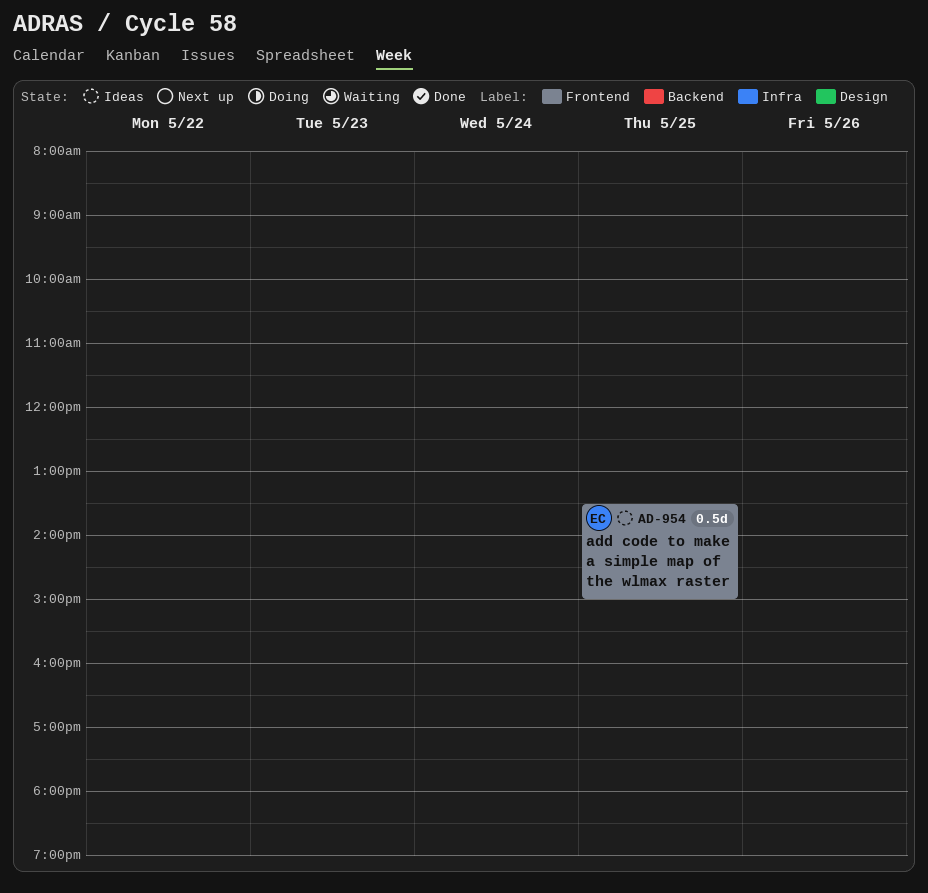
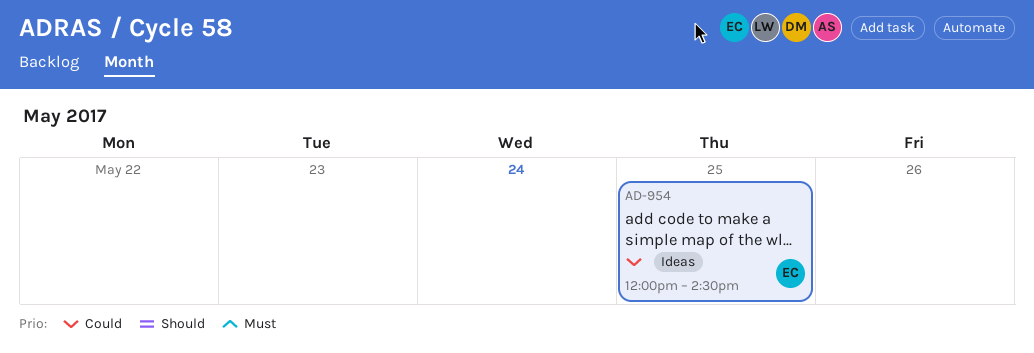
AD-954, begins: 13:30 -> 12:00
AD-954, ends: 15:00 -> 14:30

